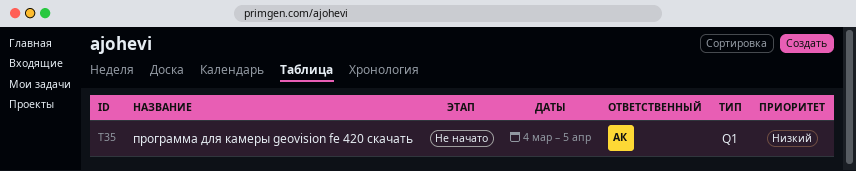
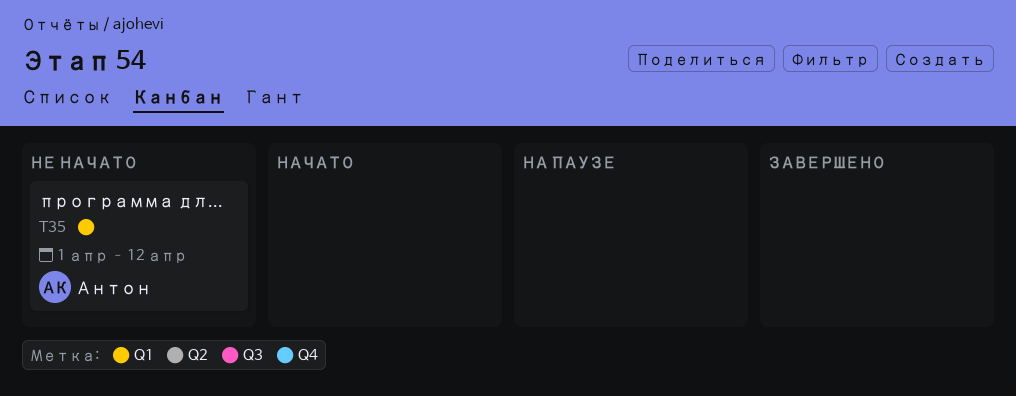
T35, start: Mar 4 -> Apr 1
T35, due: Apr 5 -> Apr 12

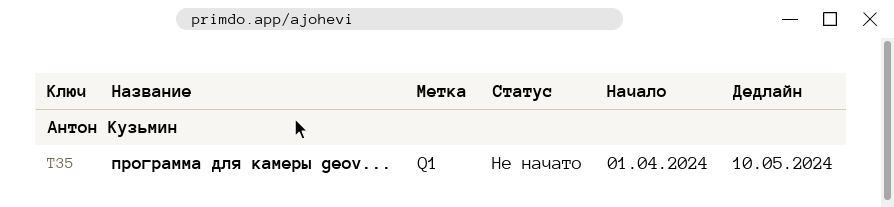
T35, due: Apr 12 -> May 10

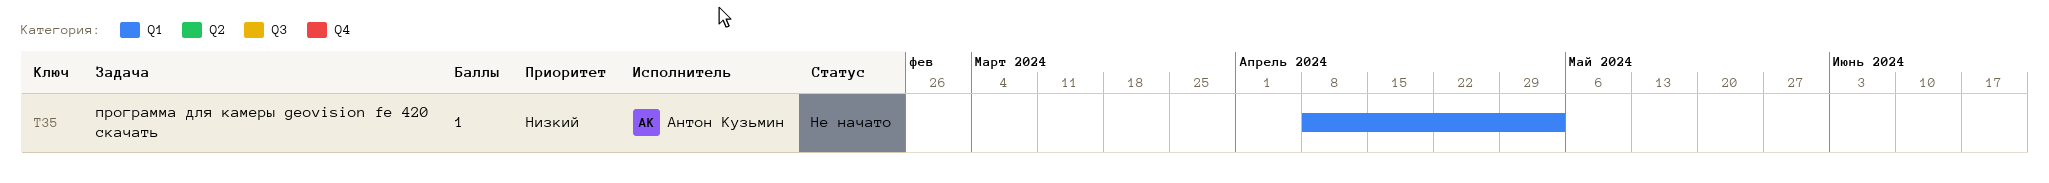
T35, start: Apr 1 -> Apr 8
T35, due: May 10 -> May 3

